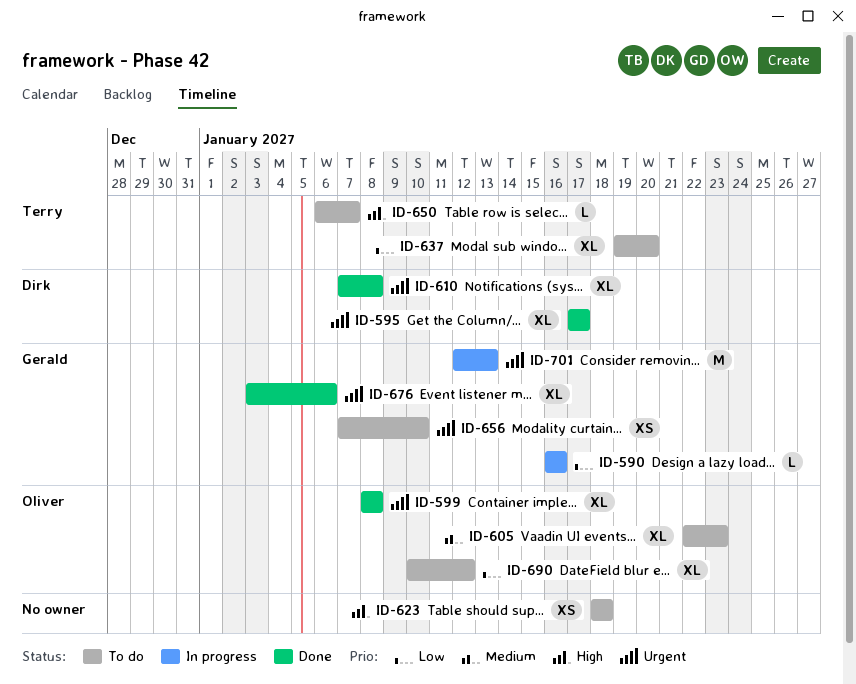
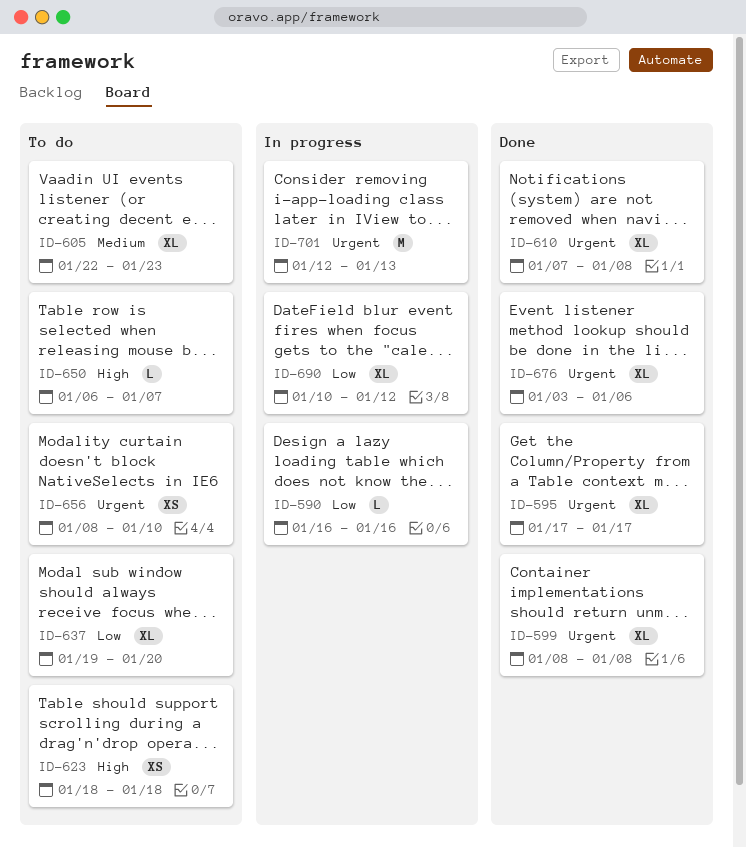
ID-656, start: Jan 7 -> Jan 8
ID-690, status: To do -> In progress

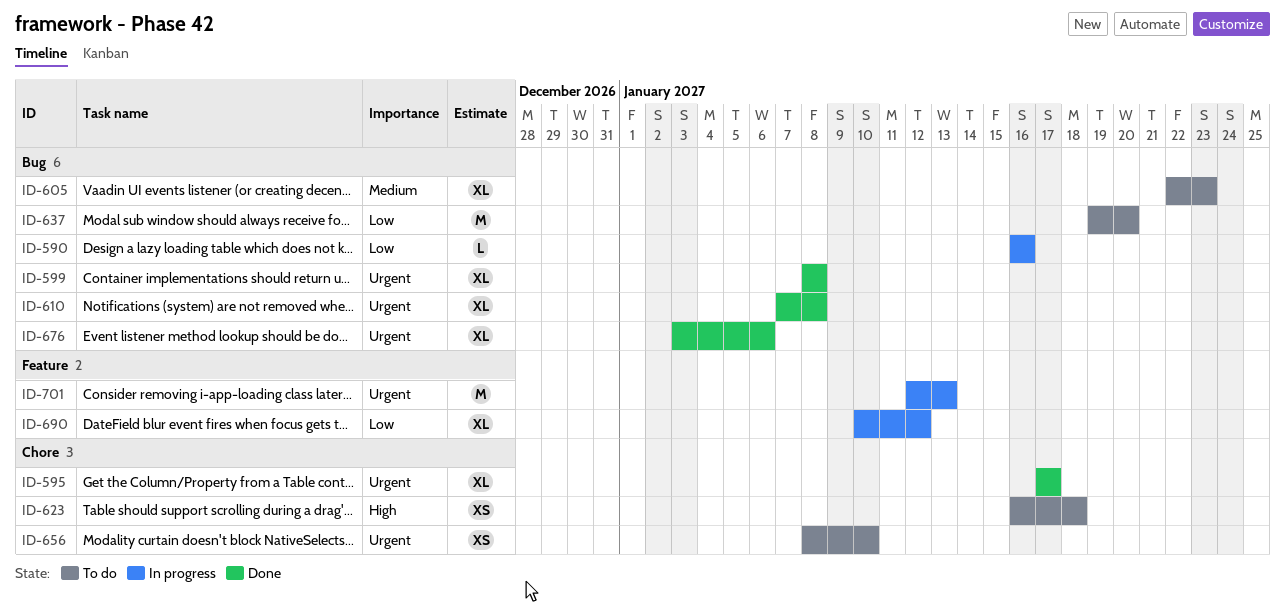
ID-623, start: Jan 18 -> Jan 16
ID-637, estimate: XL -> M
ID-650: present -> none

